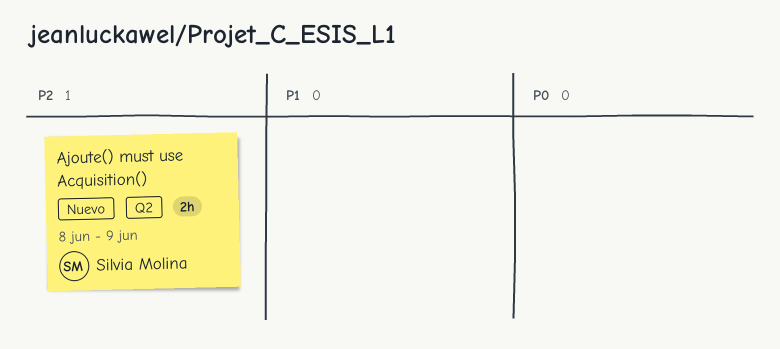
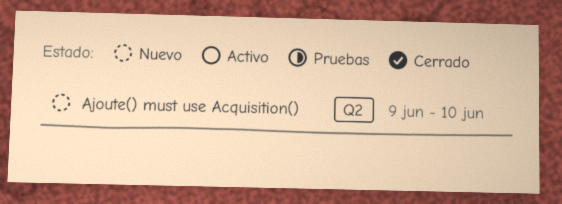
Ajoute() must use Acquisition(), start: Jun 8 -> Jun 9
Ajoute() must use Acquisition(), due: Jun 9 -> Jun 10

